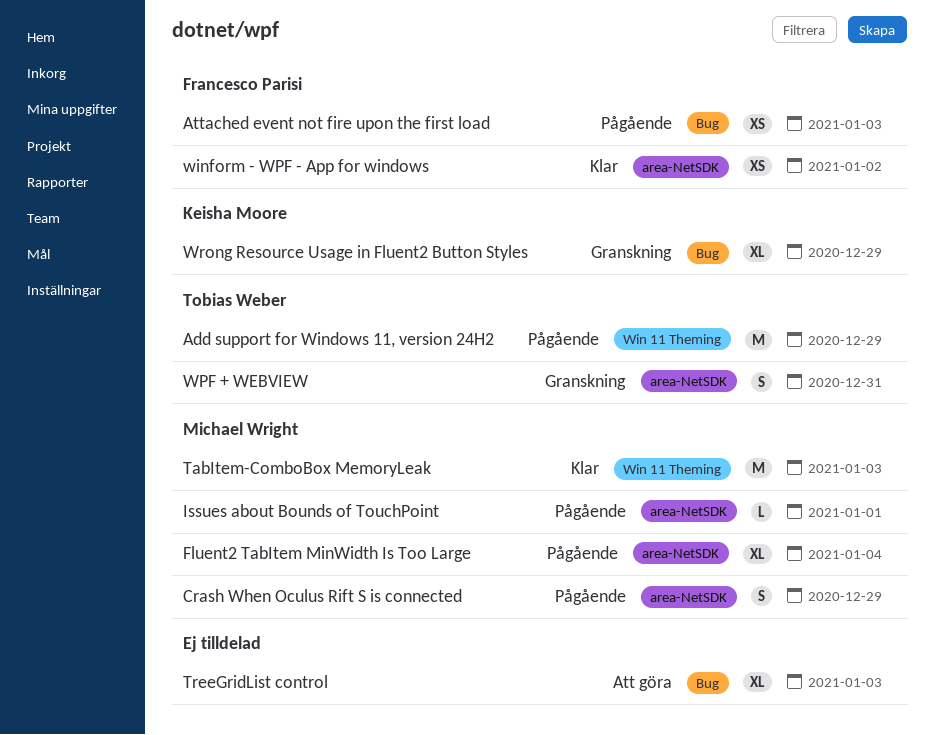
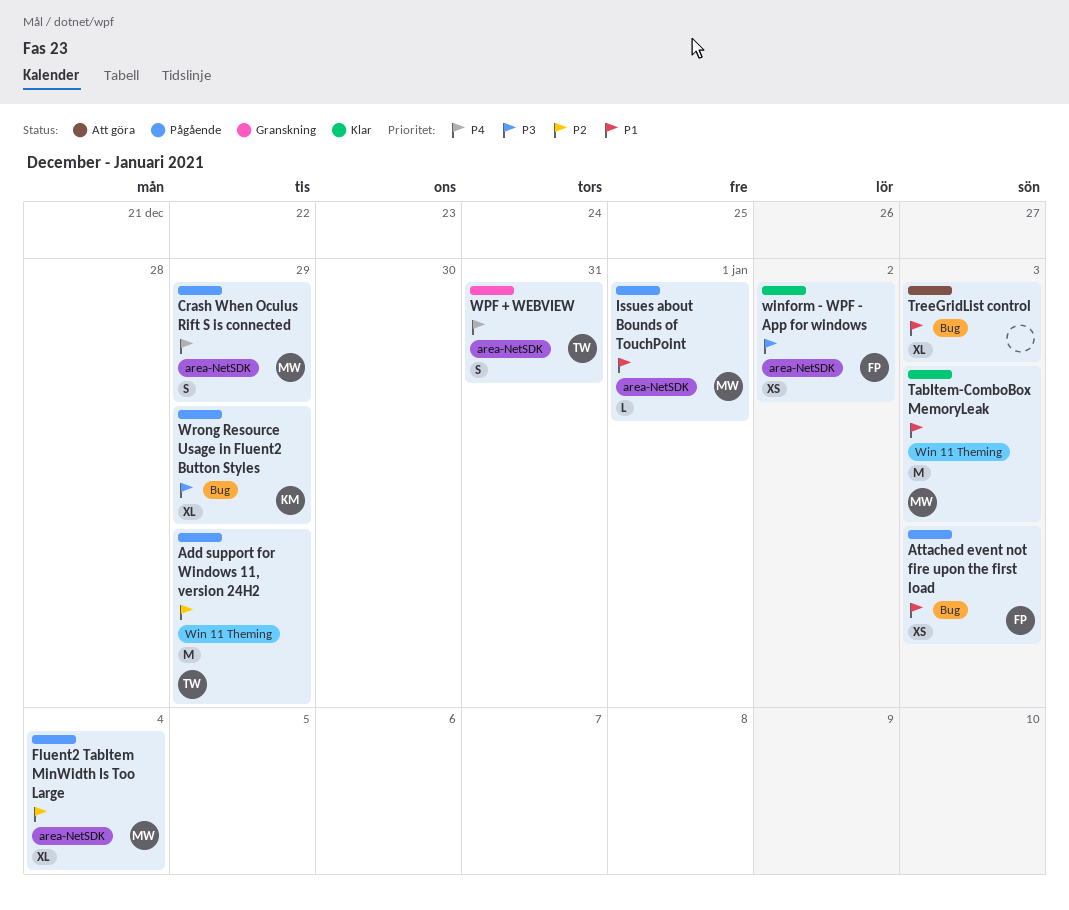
Wrong Resource Usage in Fluent2 Button Styles, status: Granskning -> Pågående

